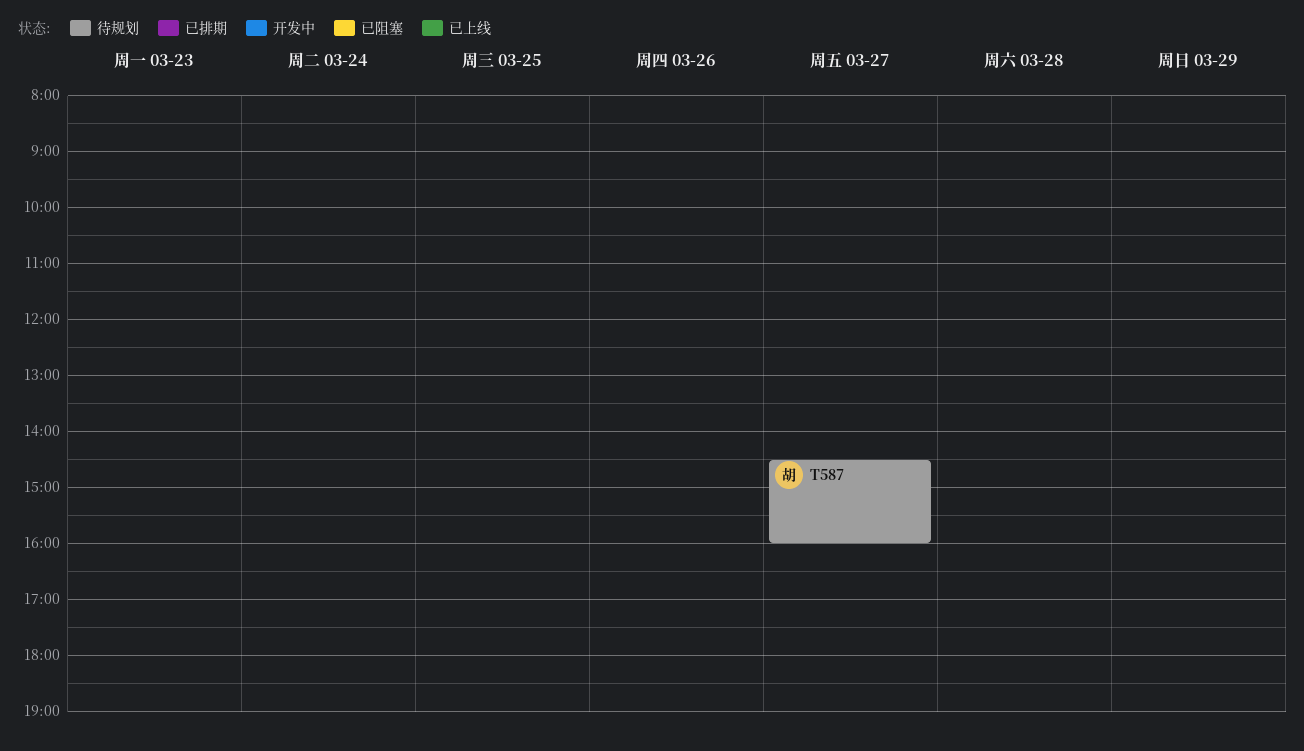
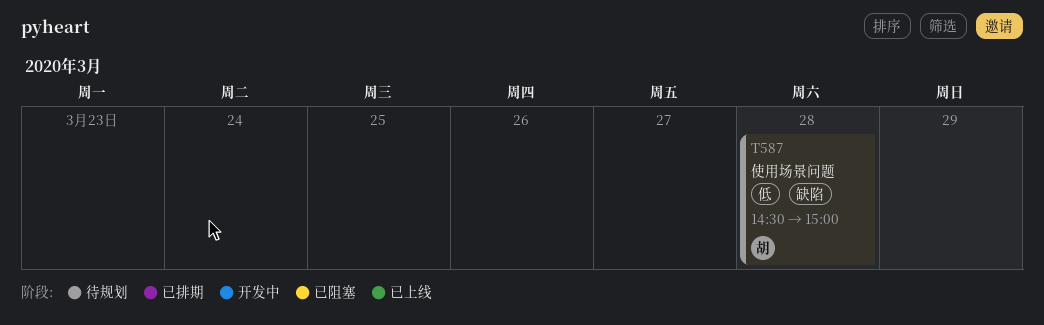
T587, day: Mar 27 -> Mar 28
T587, ends: 16:00 -> 15:00

